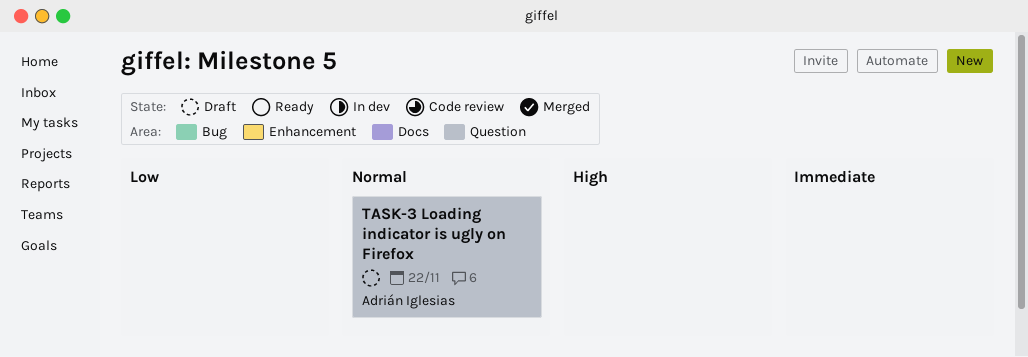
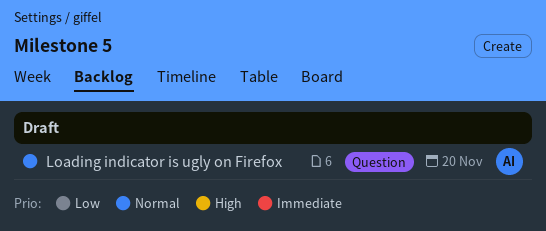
Loading indicator is ugly on Firefox, due: Nov 22 -> Nov 20

